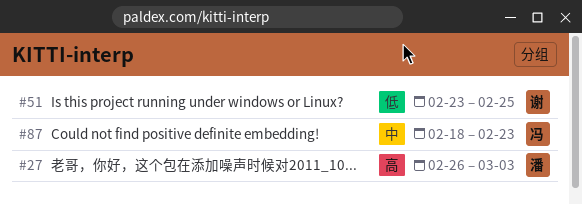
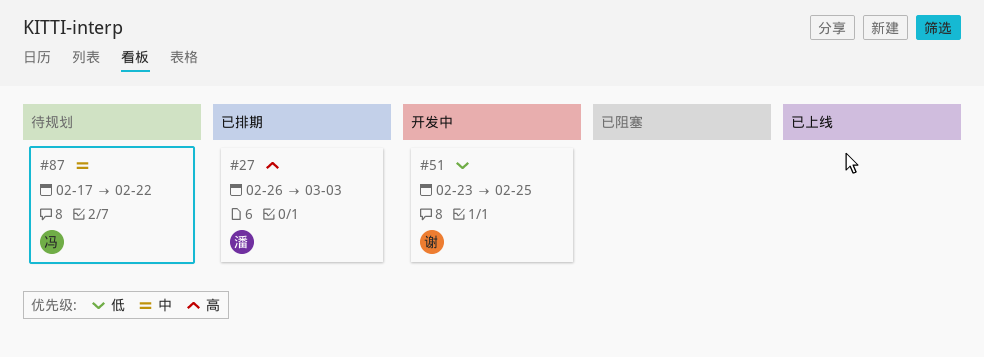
#87, start: Feb 18 -> Feb 17
#87, due: Feb 23 -> Feb 22

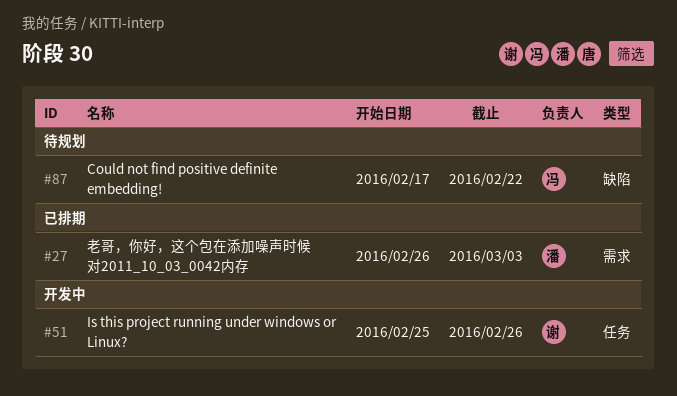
#51, start: Feb 23 -> Feb 25
#51, due: Feb 25 -> Feb 26

